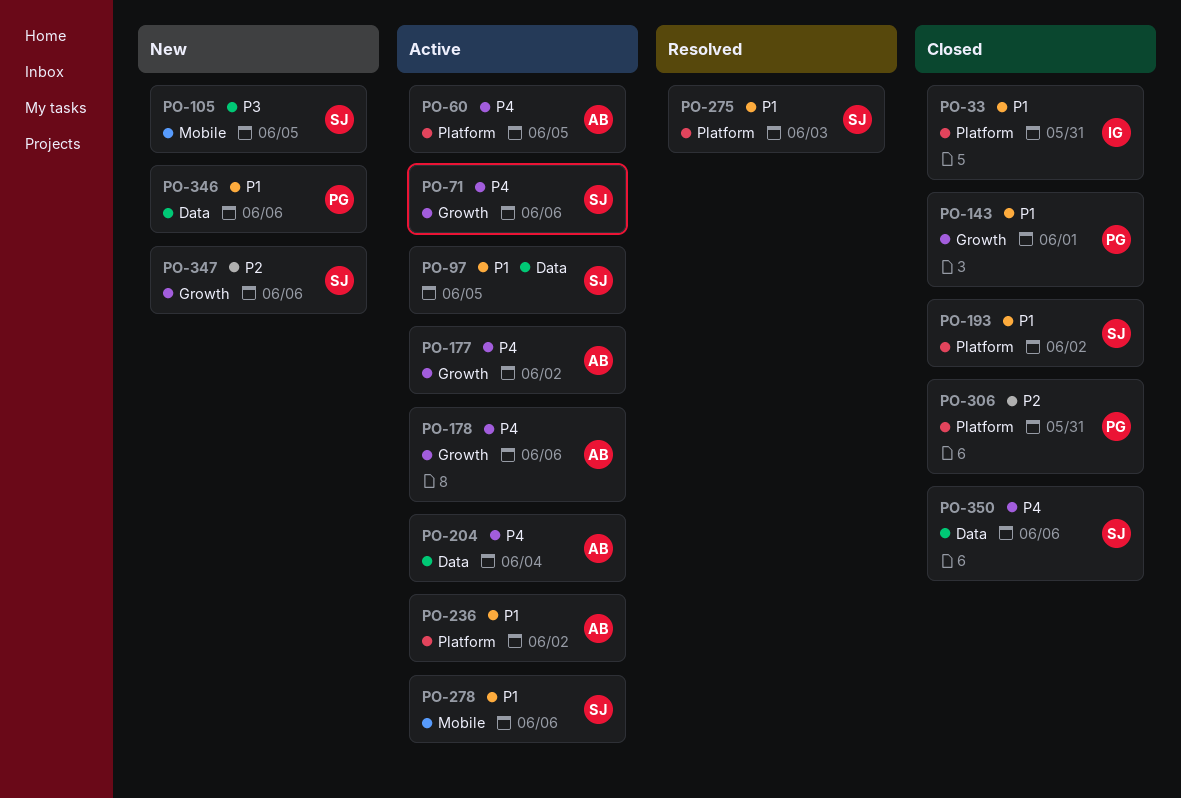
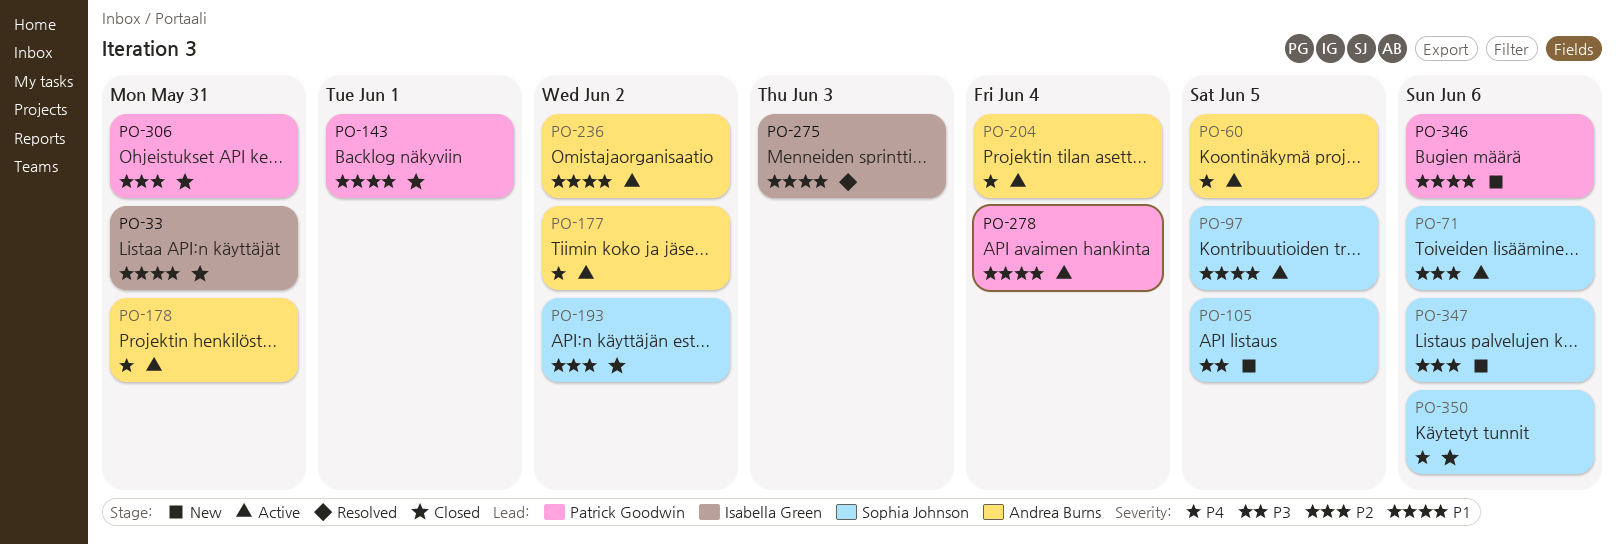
PO-71, priority: P4 -> P2
PO-178, due: Jun 6 -> May 31
PO-193, priority: P1 -> P2
PO-275, owner: Sophia Johnson -> Isabella Green
PO-278, owner: Sophia Johnson -> Patrick Goodwin
PO-278, due: Jun 6 -> Jun 4

